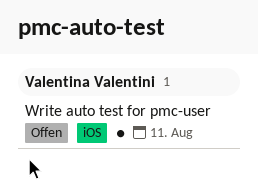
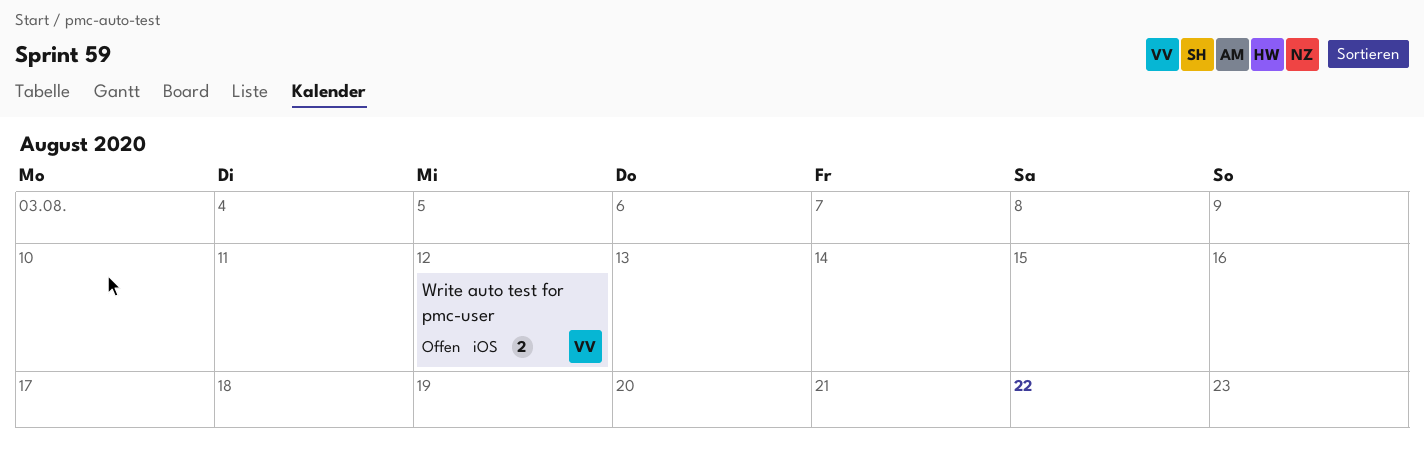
Write auto test for pmc-user, estimate: 1 -> 2
Write auto test for pmc-user, due: Aug 11 -> Aug 12

